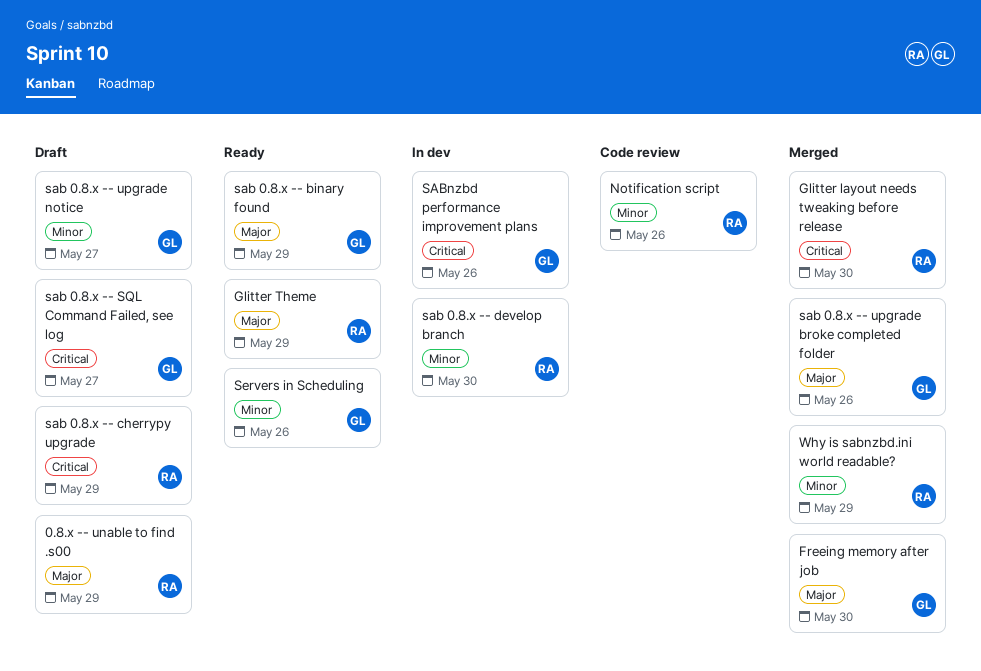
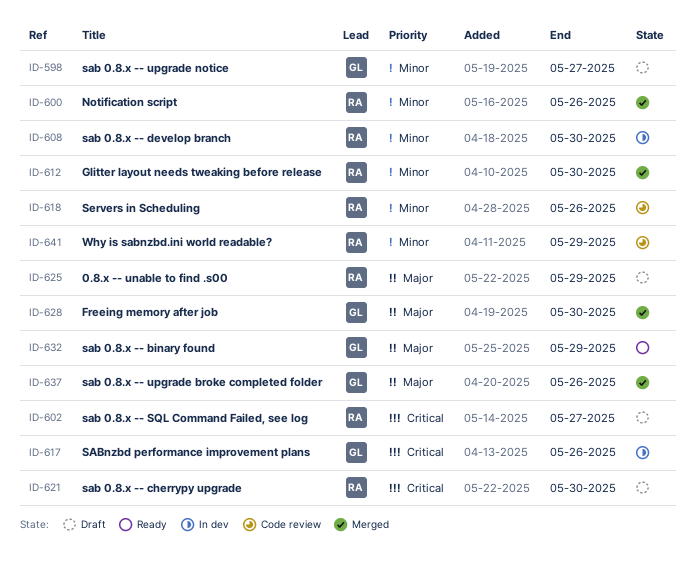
Glitter layout needs tweaking before release, priority: Critical -> Minor
Glitter Theme: present -> none
Notification script, status: Code review -> Merged
sab 0.8.x -- cherrypy upgrade, due: May 29 -> May 30
sab 0.8.x -- SQL Command Failed, see log, owner: GL -> RA
Servers in Scheduling, status: Ready -> Code review
Servers in Scheduling, owner: GL -> RA
Why is sabnzbd.ini world readable?, status: Merged -> Code review

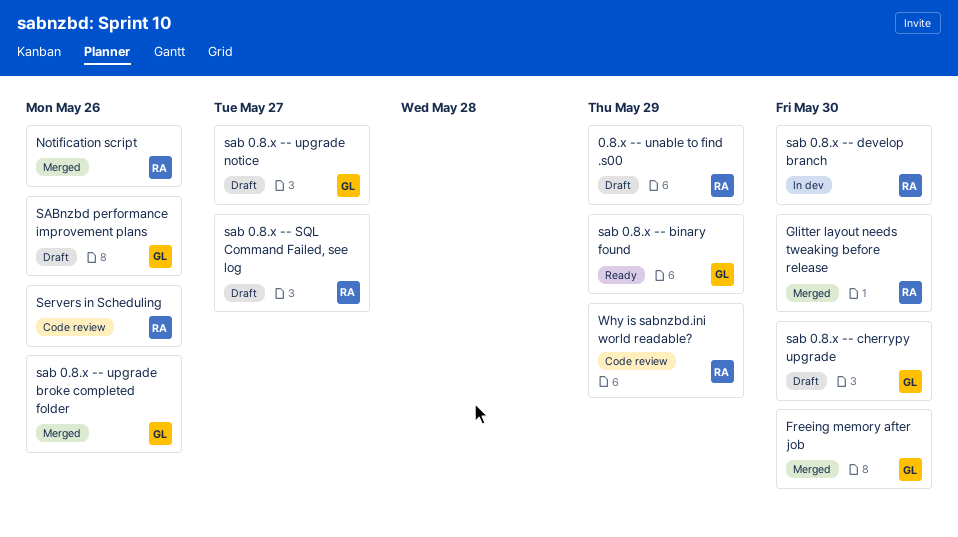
sab 0.8.x -- cherrypy upgrade, owner: RA -> GL
SABnzbd performance improvement plans, status: In dev -> Draft

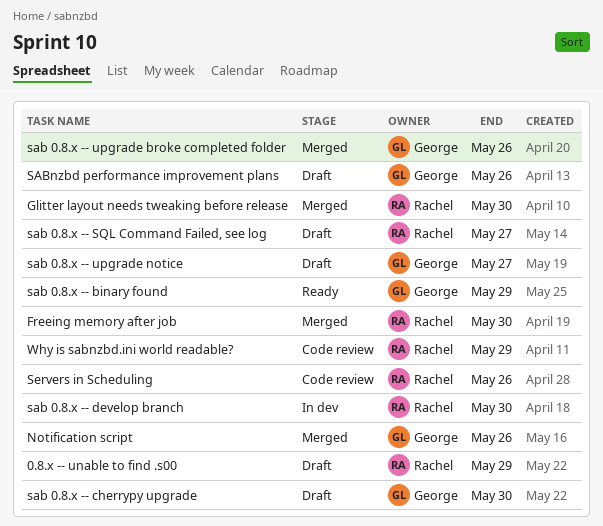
Freeing memory after job, owner: George -> Rachel
Notification script, owner: Rachel -> George

